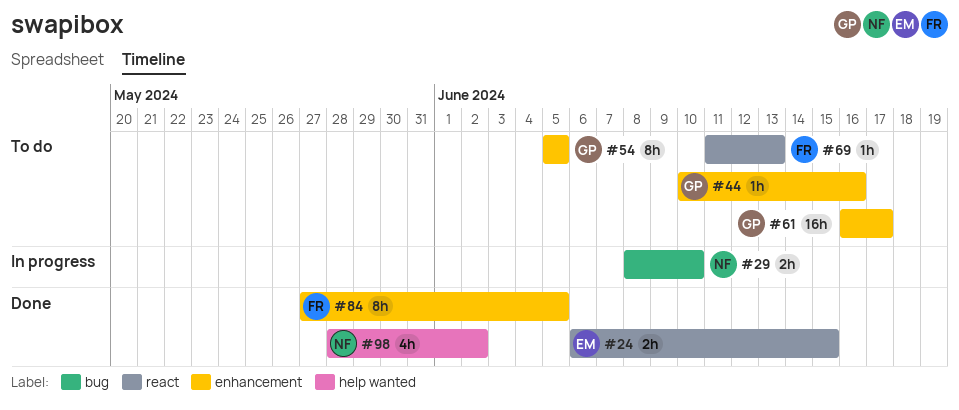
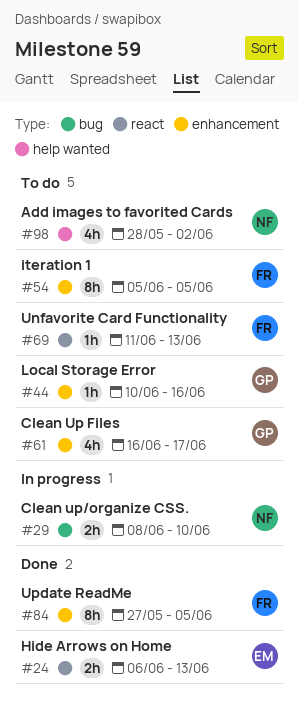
#24, due: Jun 15 -> Jun 13
#54, owner: GP -> FR
#61, estimate: 16h -> 4h
#98, status: Done -> To do

